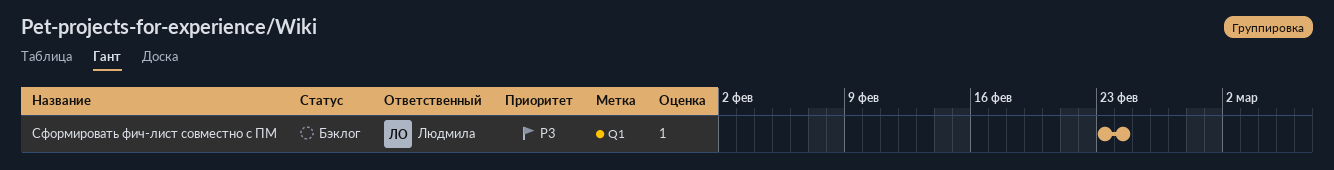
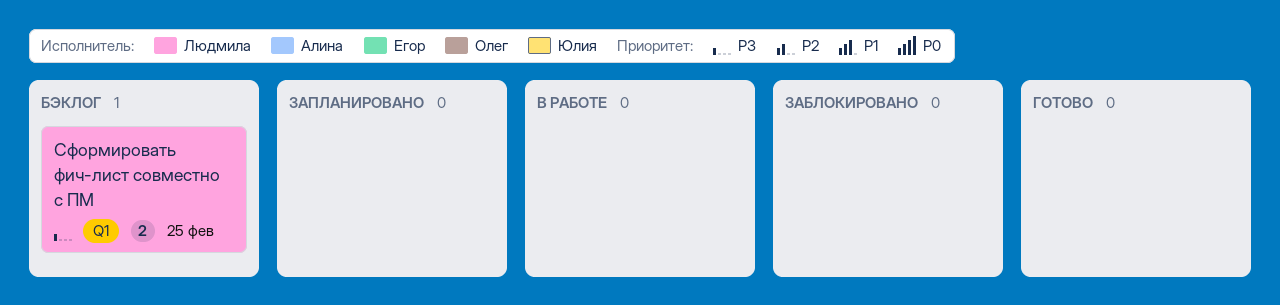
Сформировать фич-лист совместно с ПМ, estimate: 1 -> 2
Сформировать фич-лист совместно с ПМ, due: Feb 24 -> Feb 25

